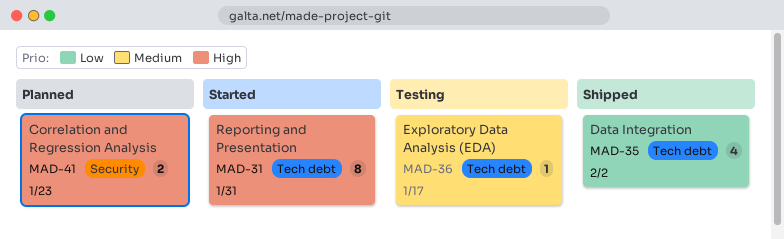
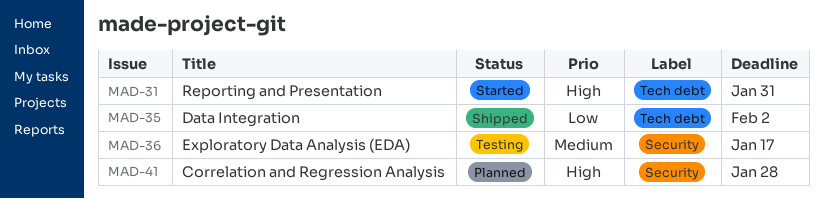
MAD-36, label: Tech debt -> Security
MAD-41, due: Jan 23 -> Jan 28

